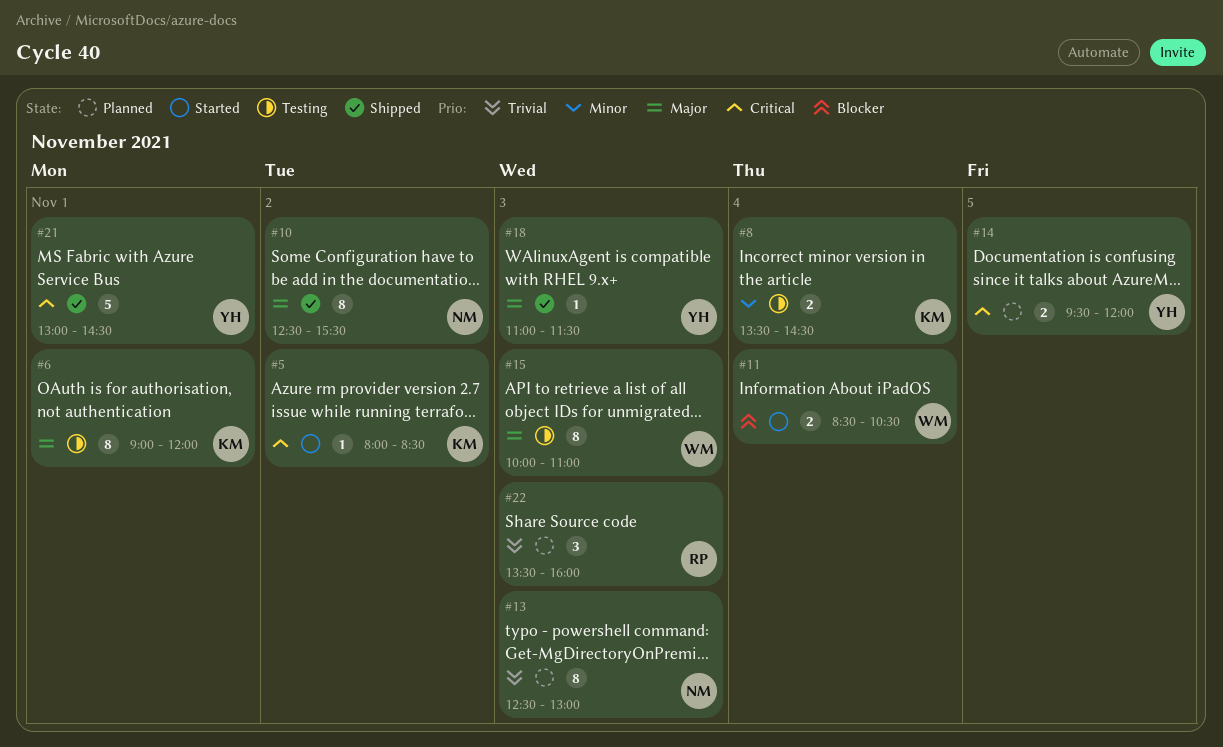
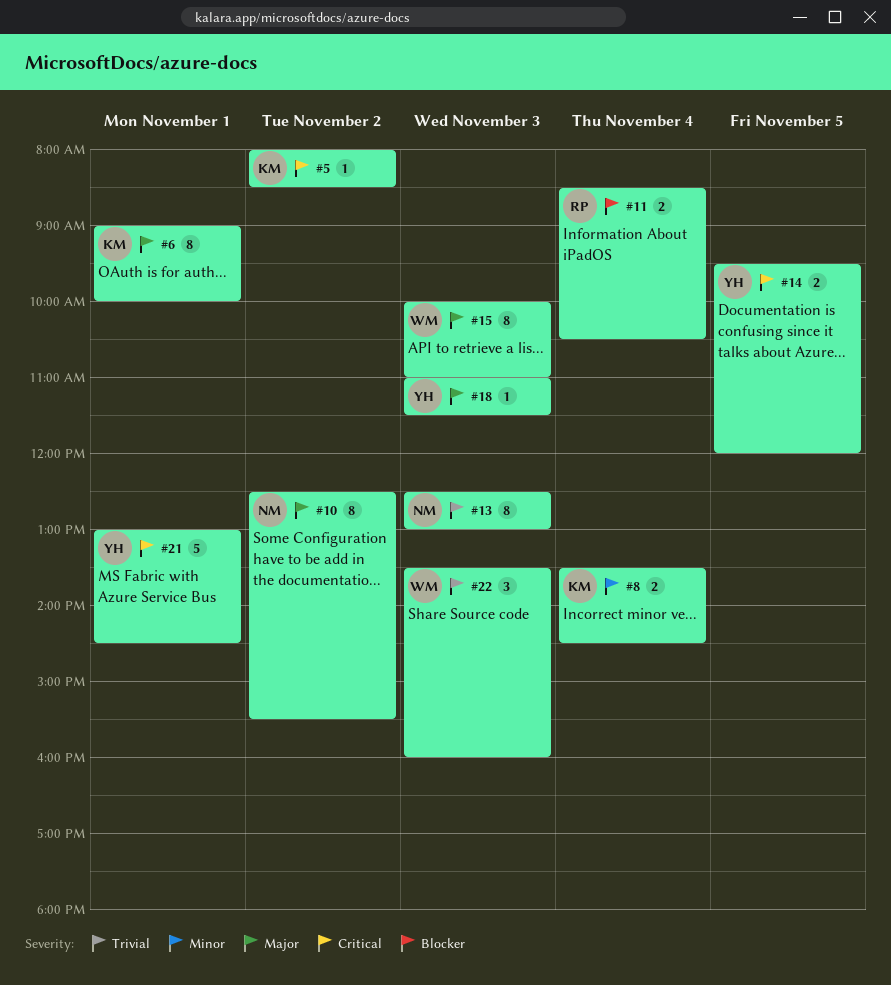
#6, ends: 12:00 -> 10:00
#11, owner: WM -> RP
#22, owner: RP -> WM

